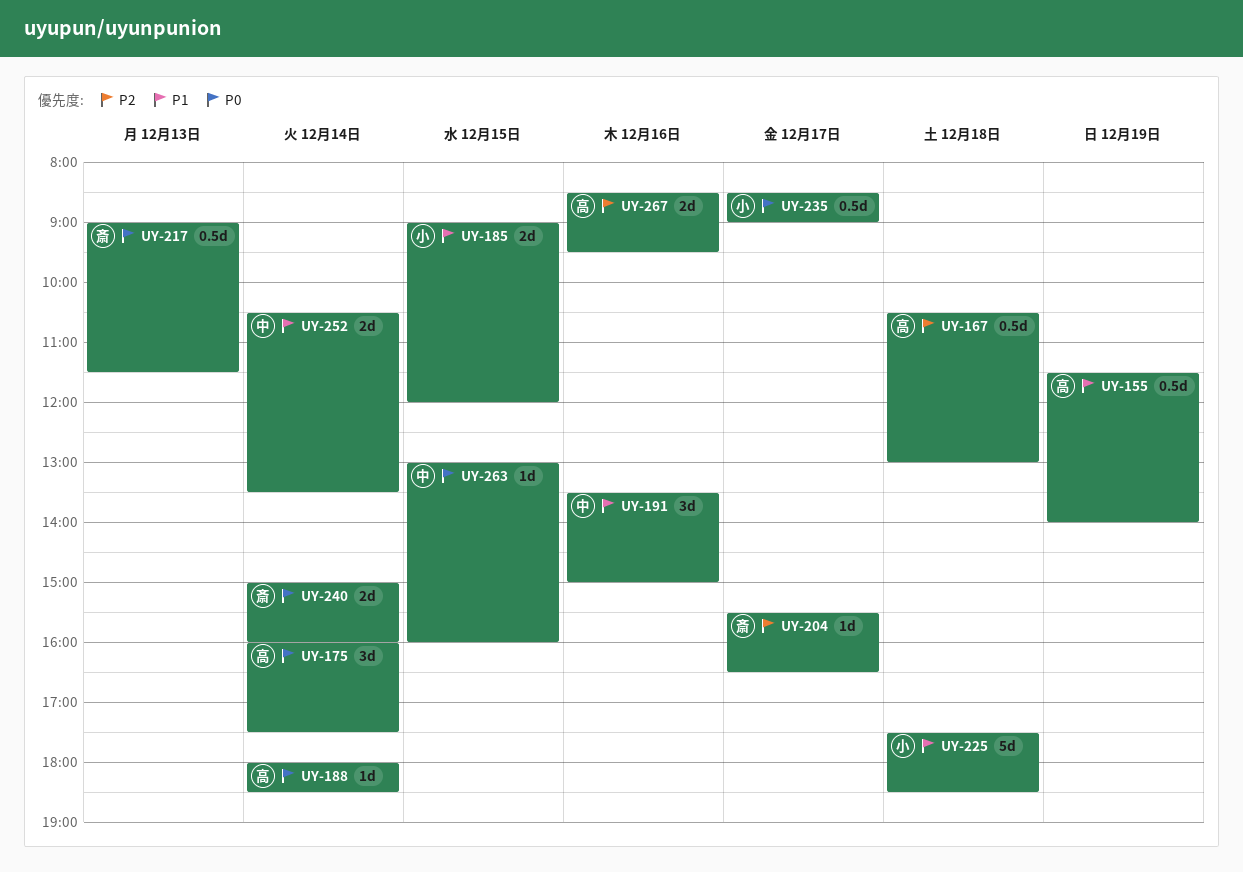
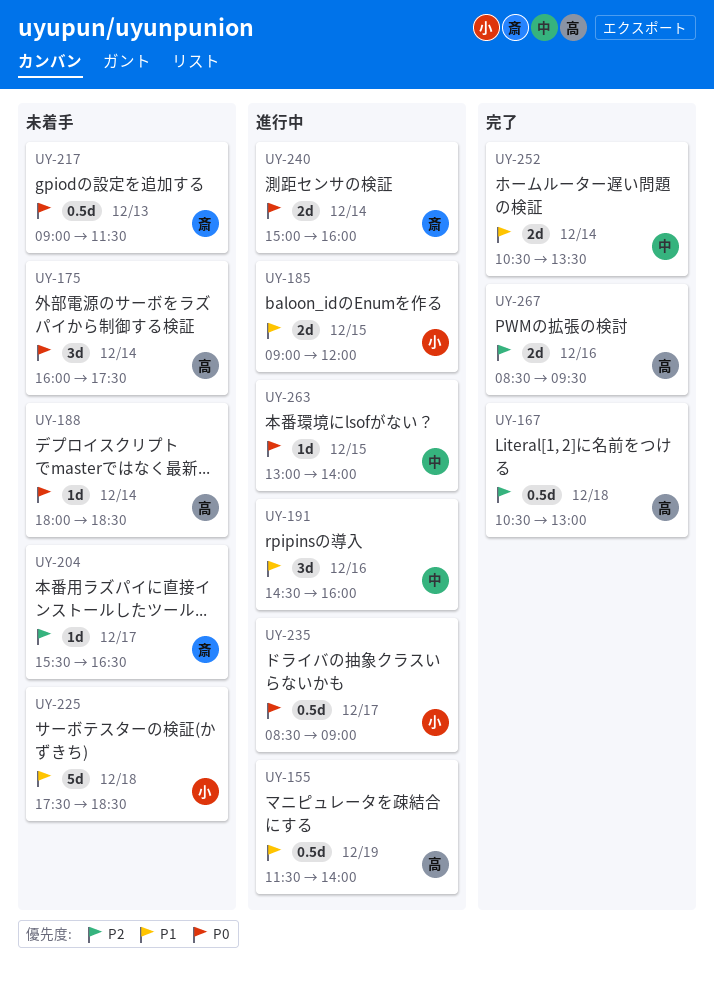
UY-191, begins: 13:30 -> 14:30
UY-191, ends: 15:00 -> 16:00
UY-263, ends: 16:00 -> 14:00

